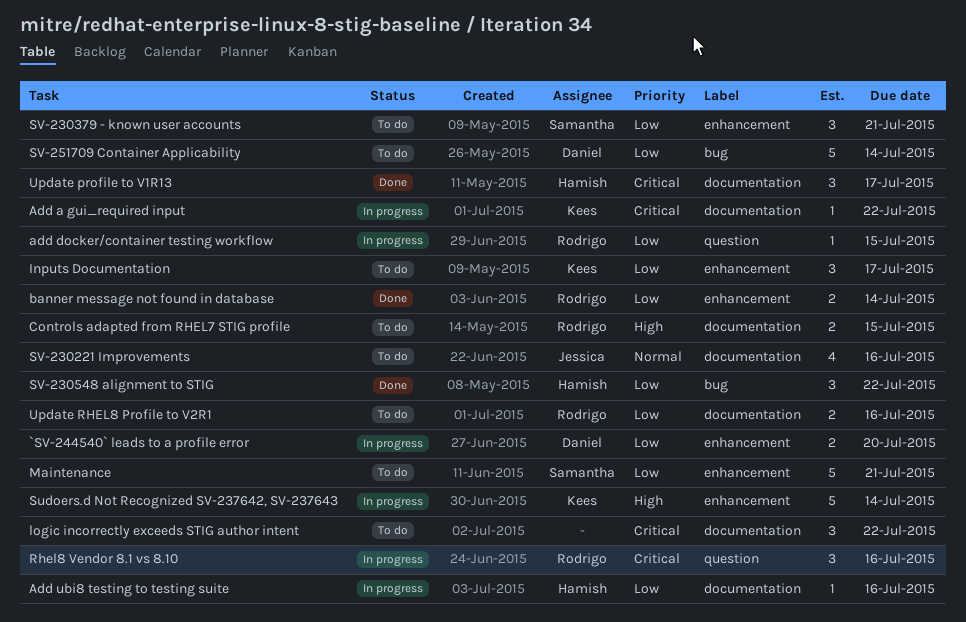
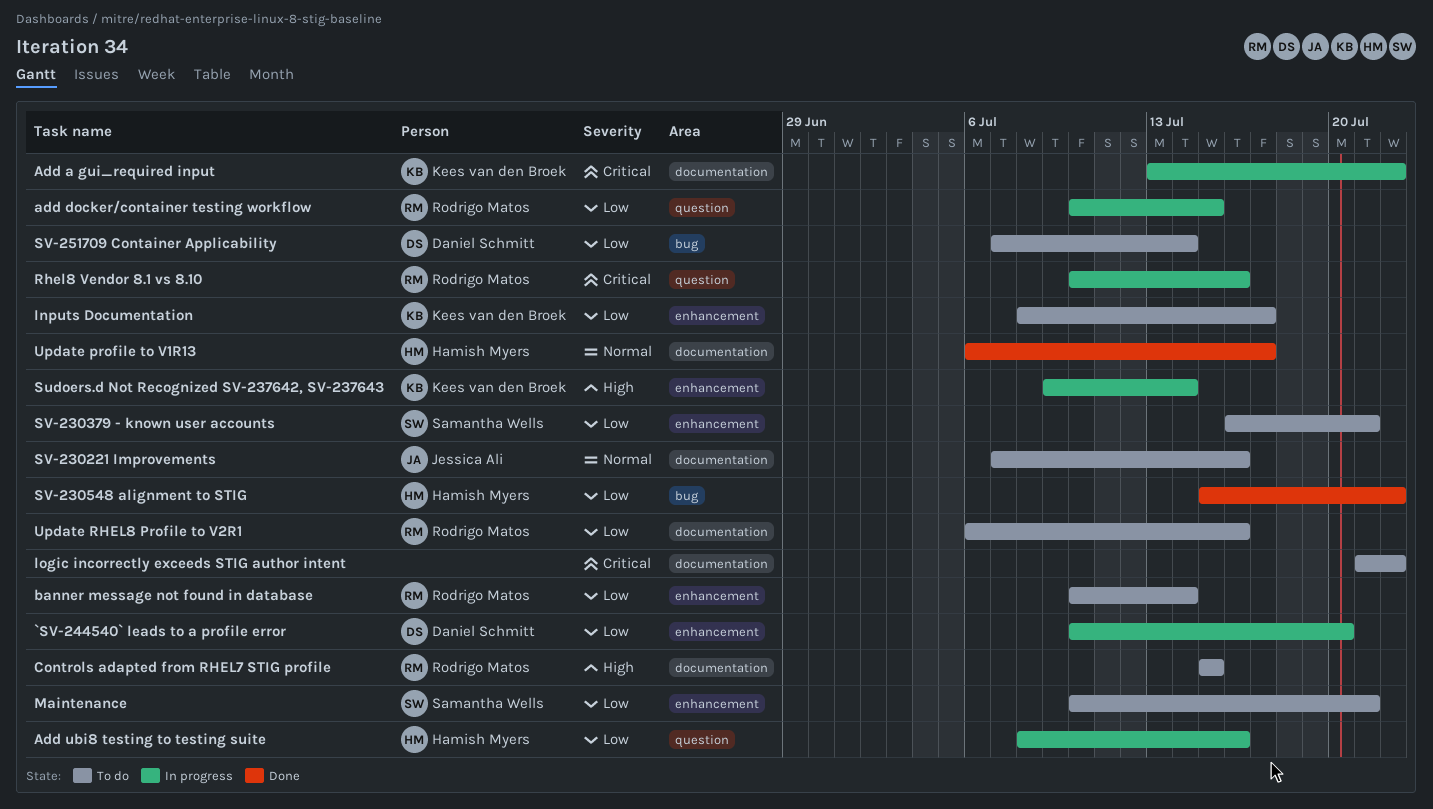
Add ubi8 testing to testing suite, label: documentation -> question
banner message not found in database, status: Done -> To do
Update profile to V1R13, priority: Critical -> Normal

